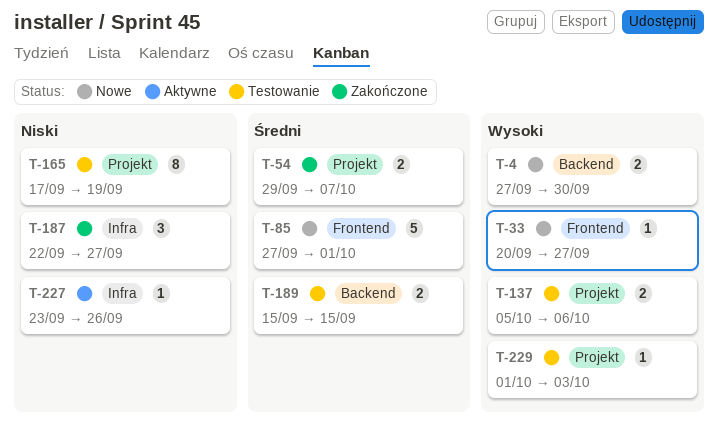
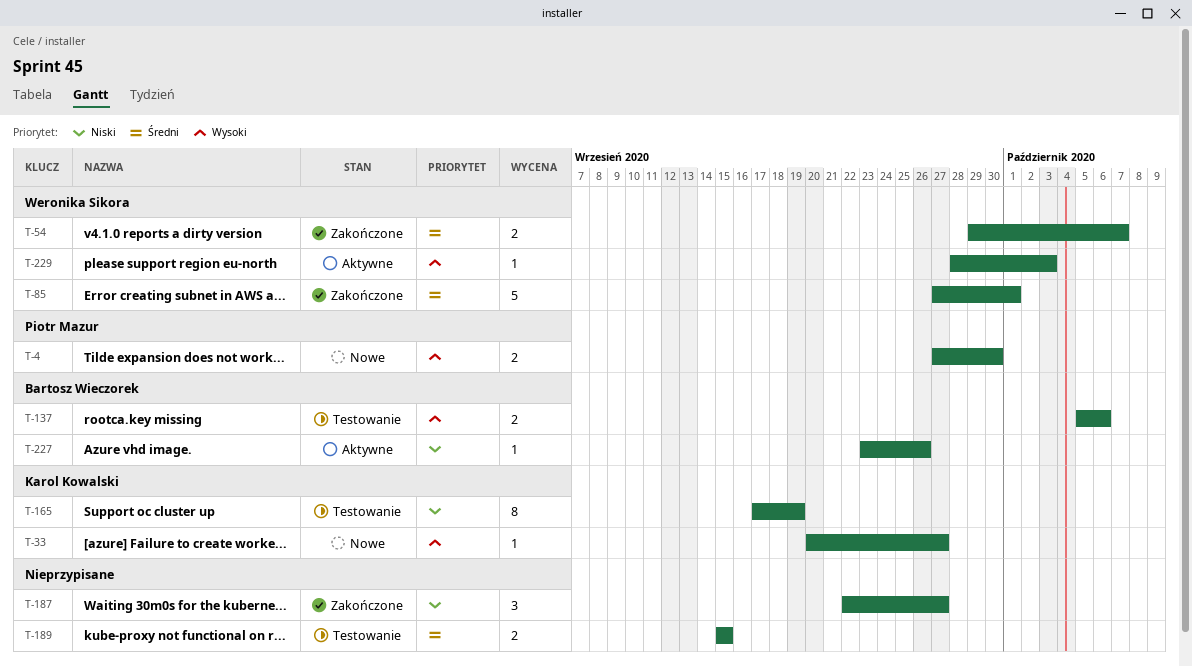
T-85, status: Nowe -> Zakończone
T-229, status: Testowanie -> Aktywne
T-229, start: Oct 1 -> Sep 28

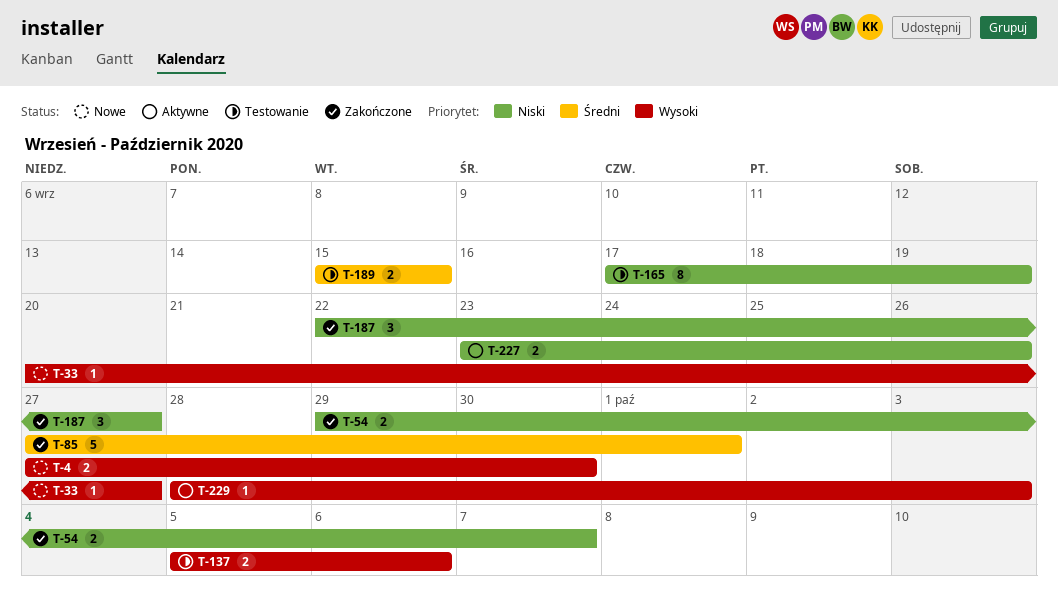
T-54, priority: Średni -> Niski
T-227, estimate: 1 -> 2

